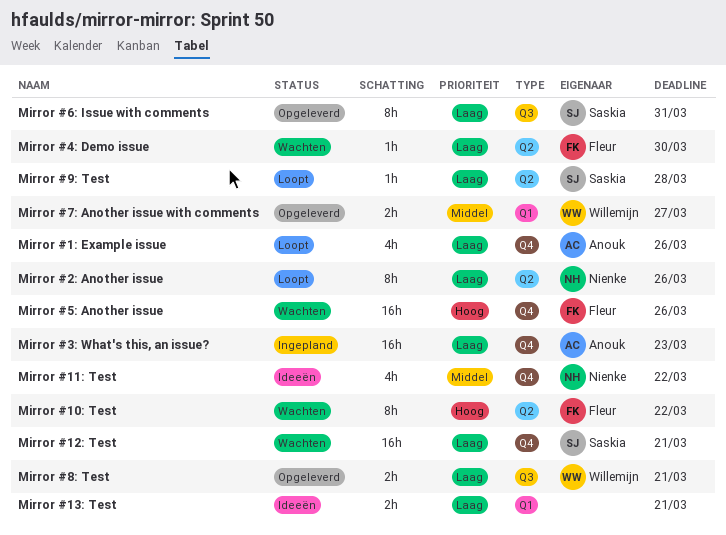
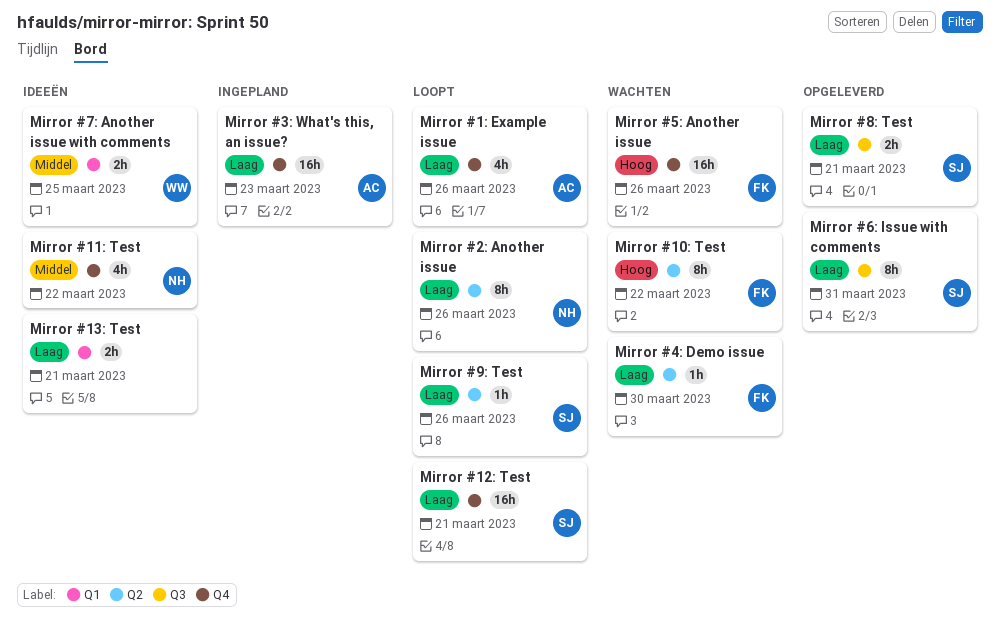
Mirror #12: Test, status: Wachten -> Loopt
Mirror #7: Another issue with comments, status: Opgeleverd -> Ideeën
Mirror #7: Another issue with comments, due: Mar 27 -> Mar 25
Mirror #8: Test, owner: Willemijn -> Saskia
Mirror #9: Test, due: Mar 28 -> Mar 26

